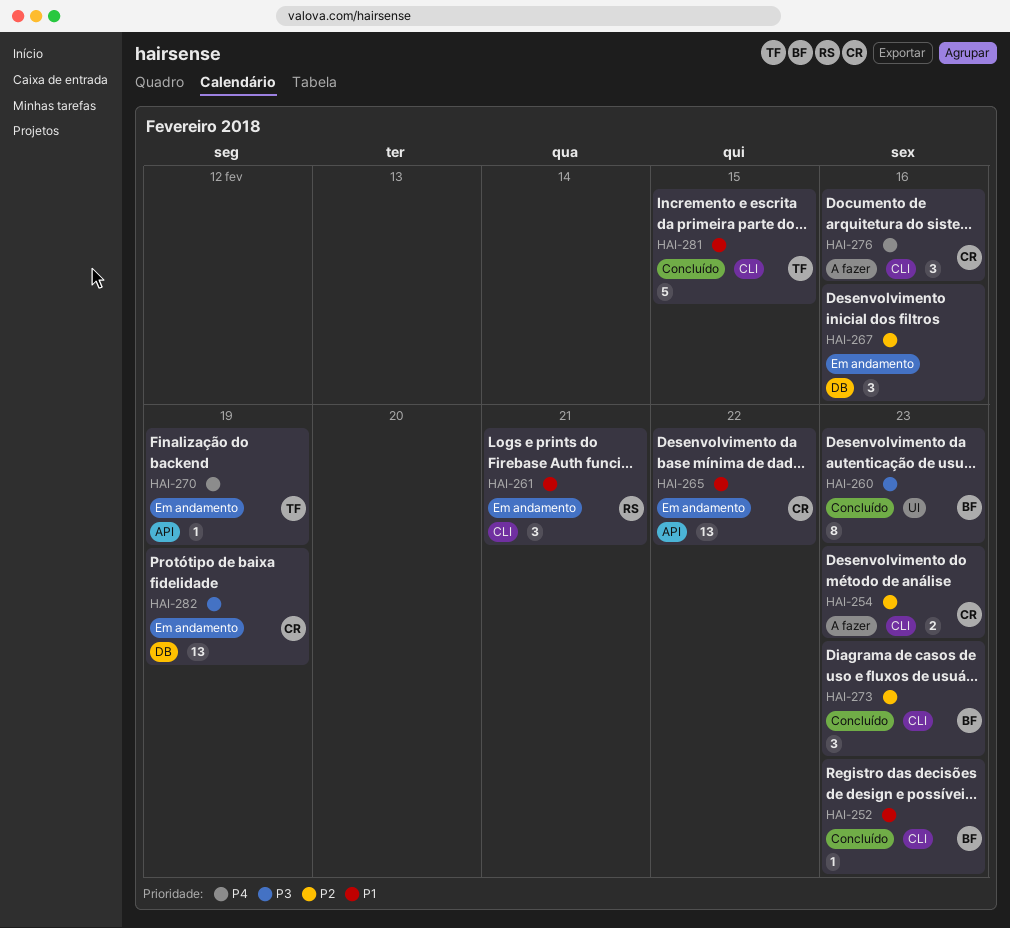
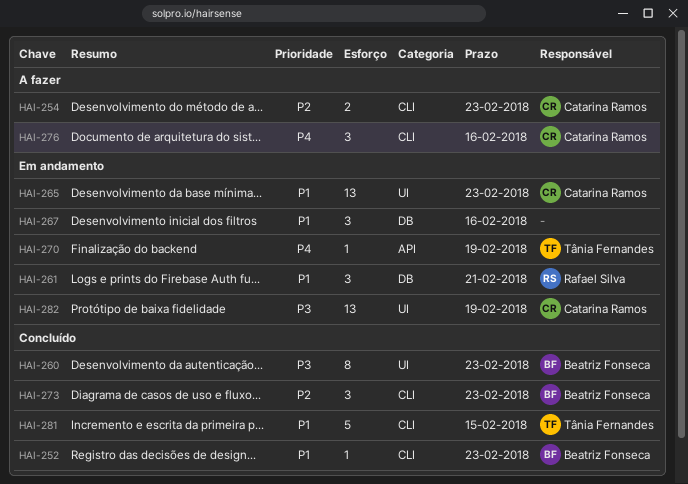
HAI-261, label: CLI -> DB
HAI-265, label: API -> UI
HAI-265, due: Feb 22 -> Feb 23
HAI-267, priority: P2 -> P1
HAI-282, label: DB -> UI

